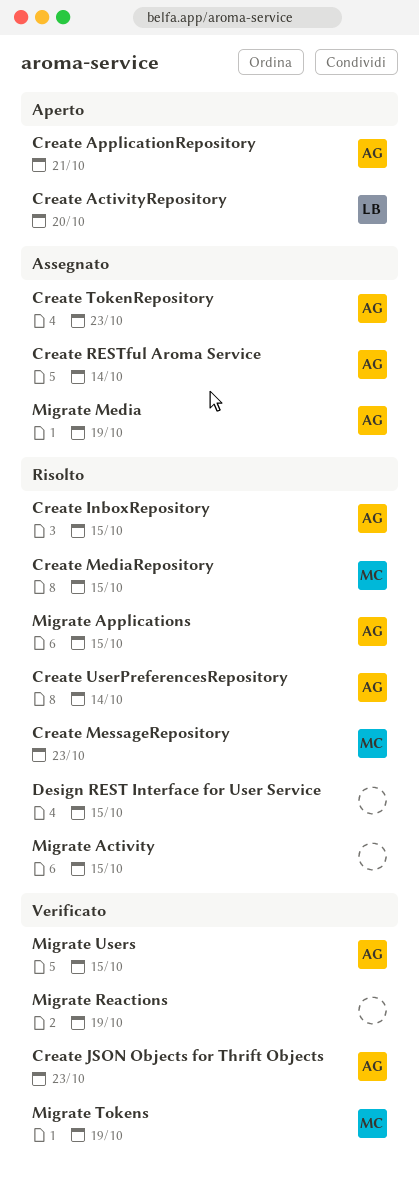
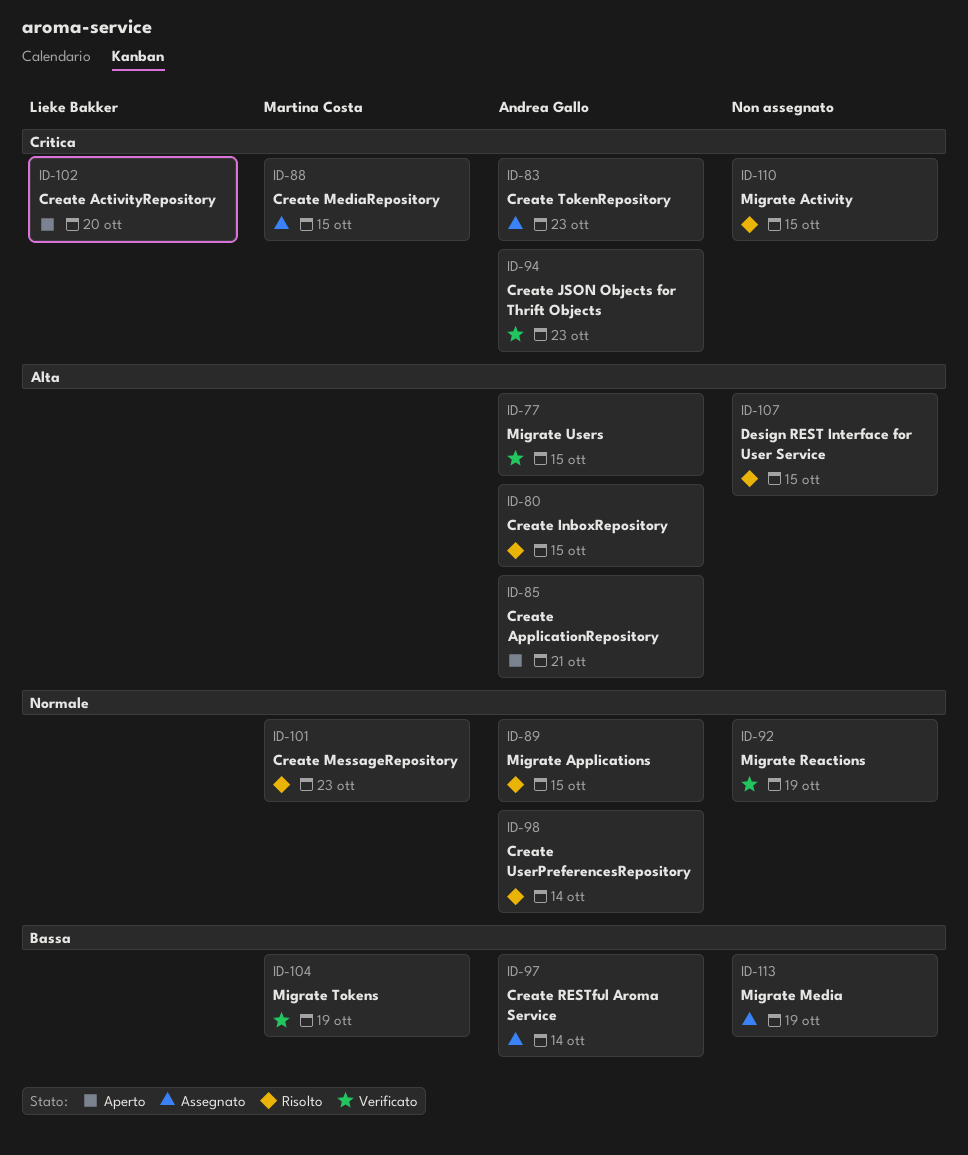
Create MediaRepository, status: Risolto -> Assegnato
Migrate Media, owner: Andrea Gallo -> none

